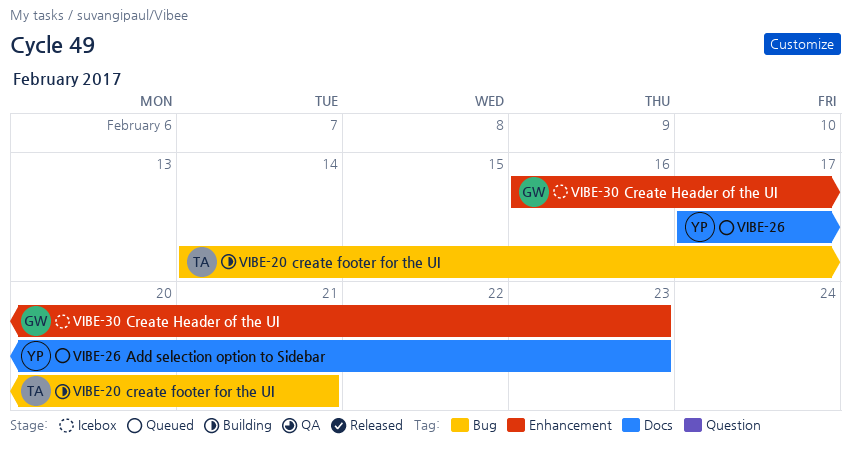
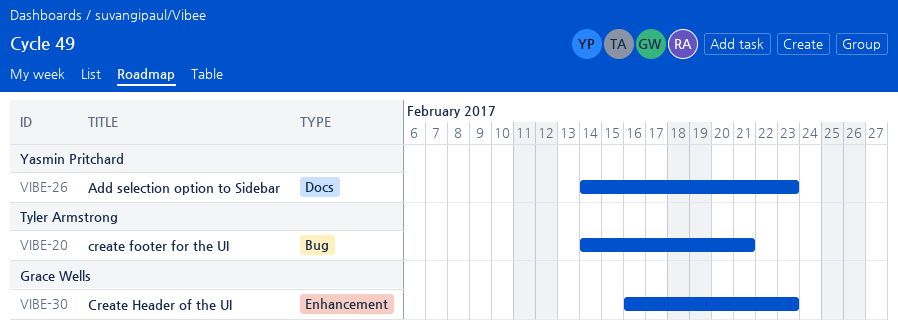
VIBE-26, start: Feb 17 -> Feb 14

